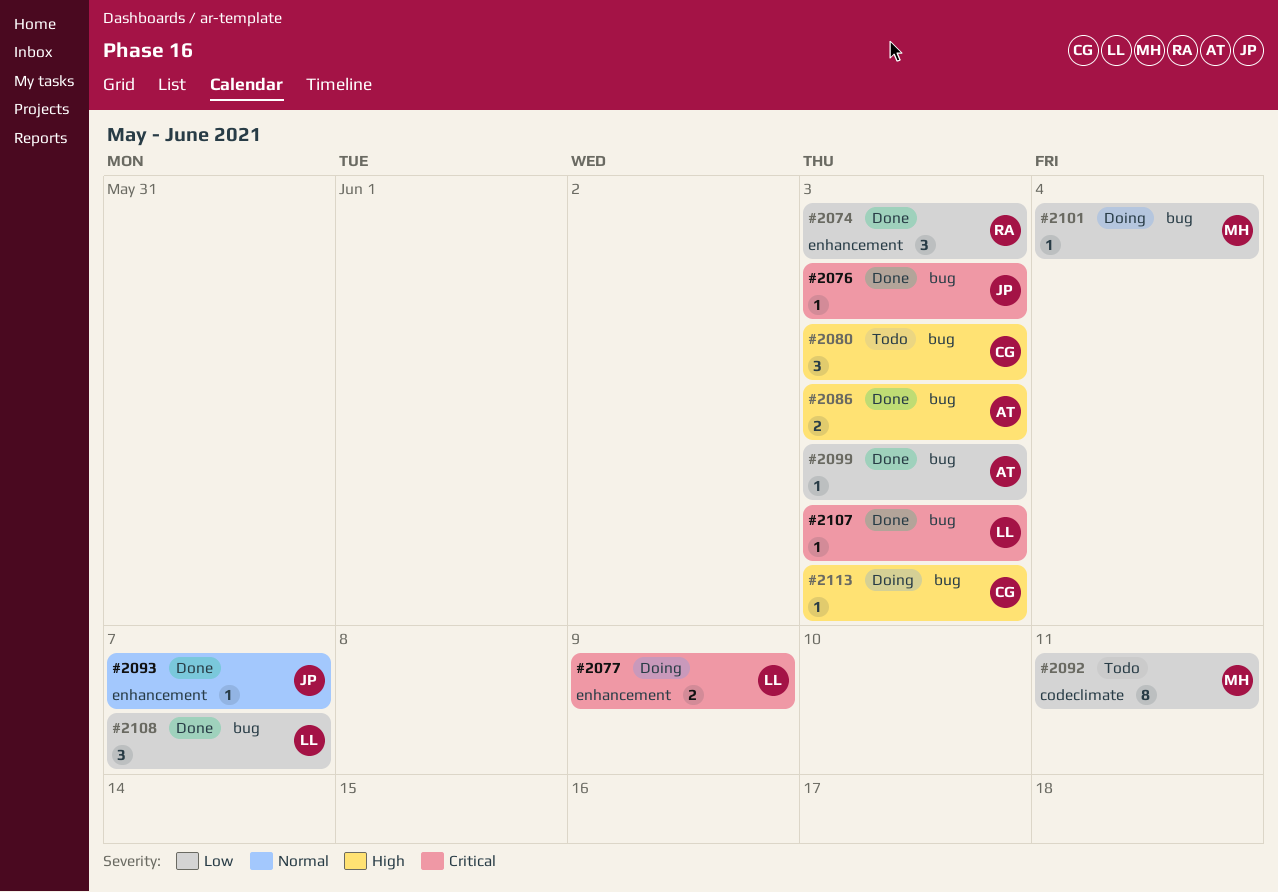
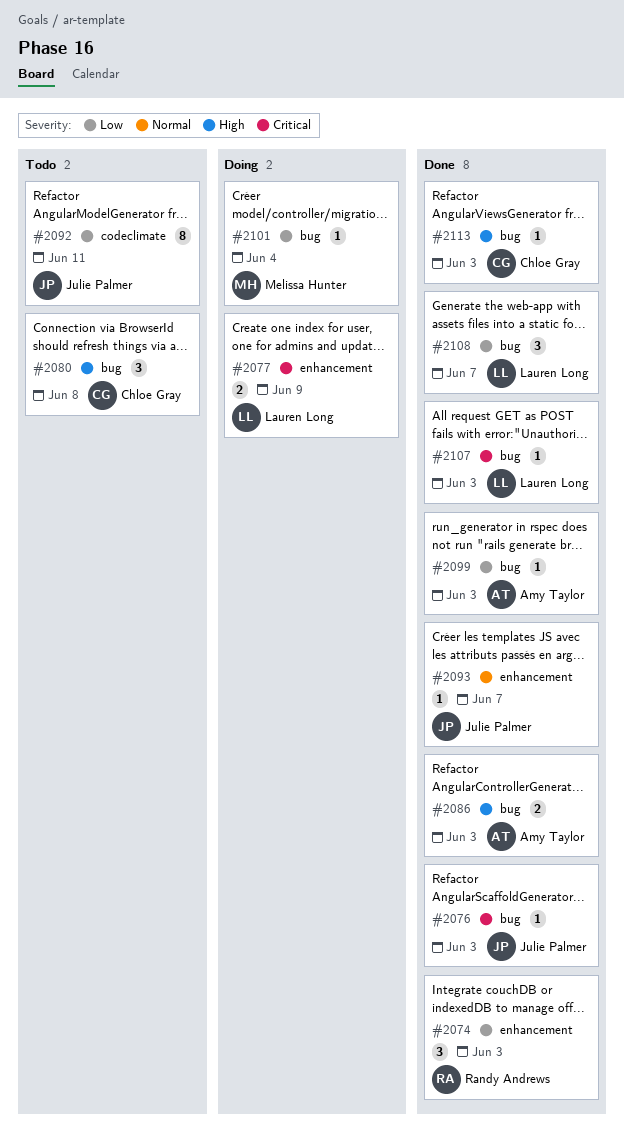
#2080, due: Jun 3 -> Jun 8
#2092, owner: Melissa Hunter -> Julie Palmer
#2113, status: Doing -> Done

